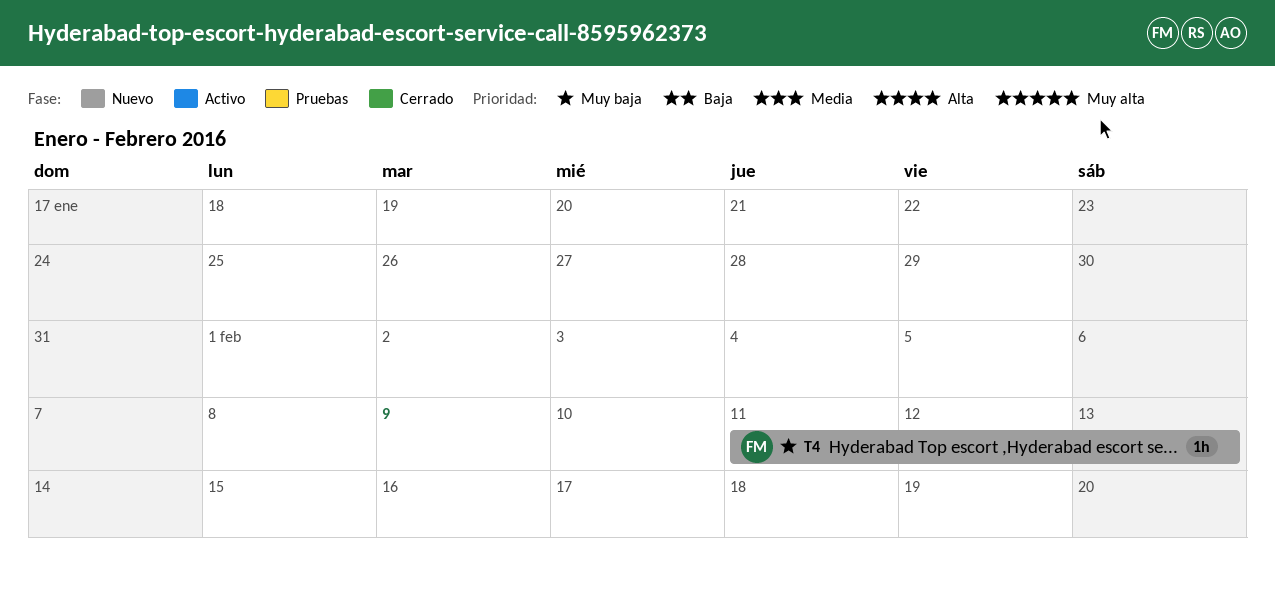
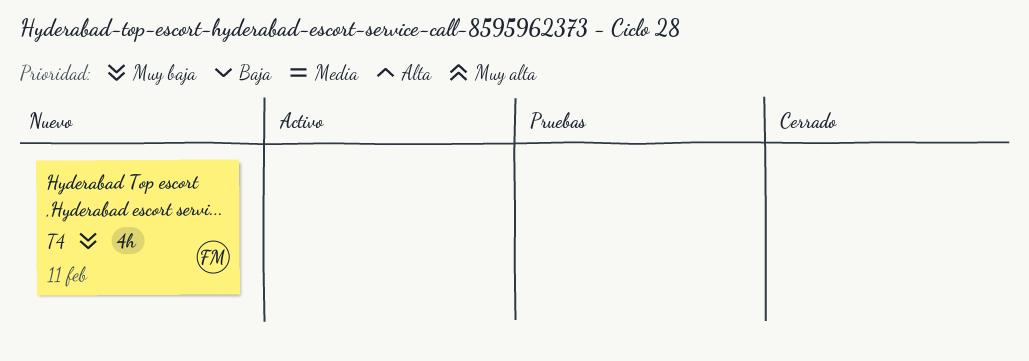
T4, estimate: 1h -> 4h
T4, due: Feb 13 -> Feb 11

